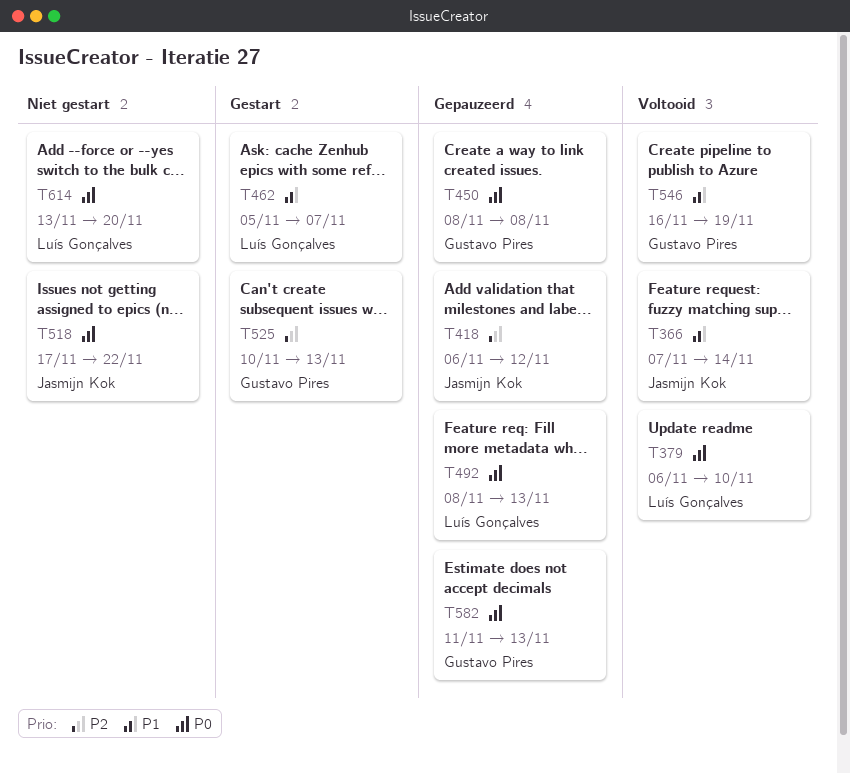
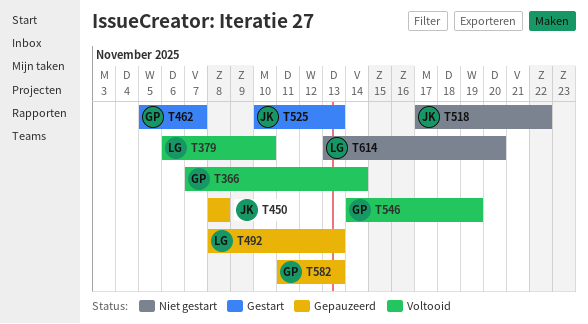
T366, owner: Jasmijn Kok -> Gustavo Pires
T418: present -> none
T450, owner: Gustavo Pires -> Jasmijn Kok
T462, owner: Luís Gonçalves -> Gustavo Pires
T525, owner: Gustavo Pires -> Jasmijn Kok
T546, start: Nov 16 -> Nov 14

